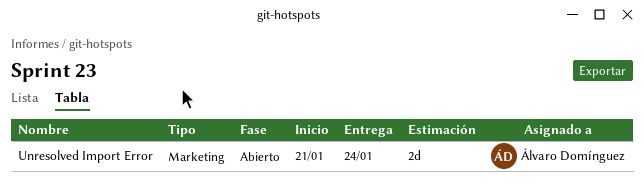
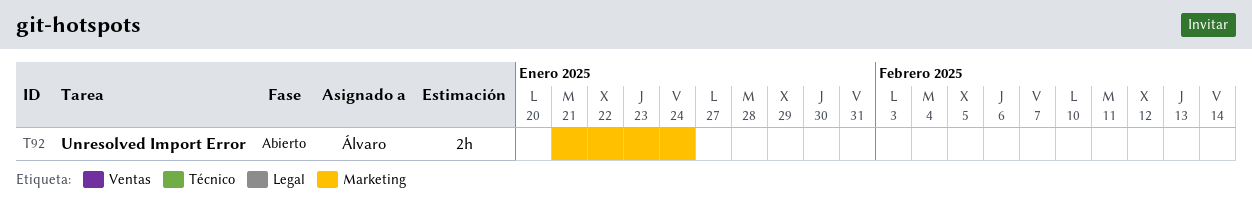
Unresolved Import Error, estimate: 2d -> 2h

